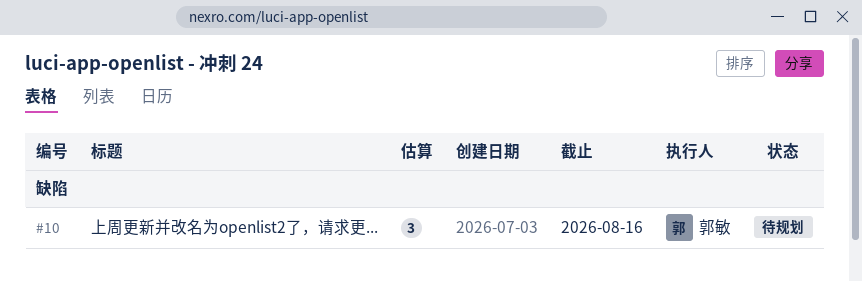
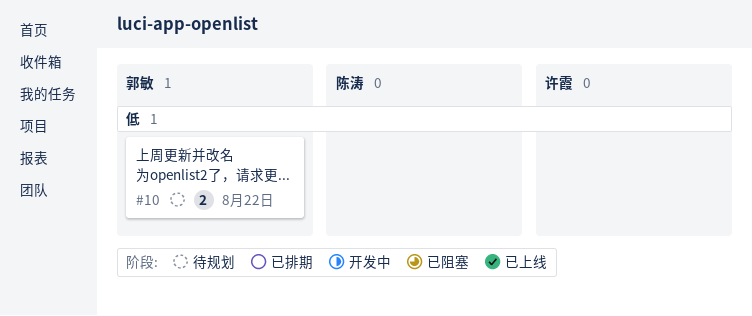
#10, estimate: 3 -> 2
#10, due: Aug 16 -> Aug 22

